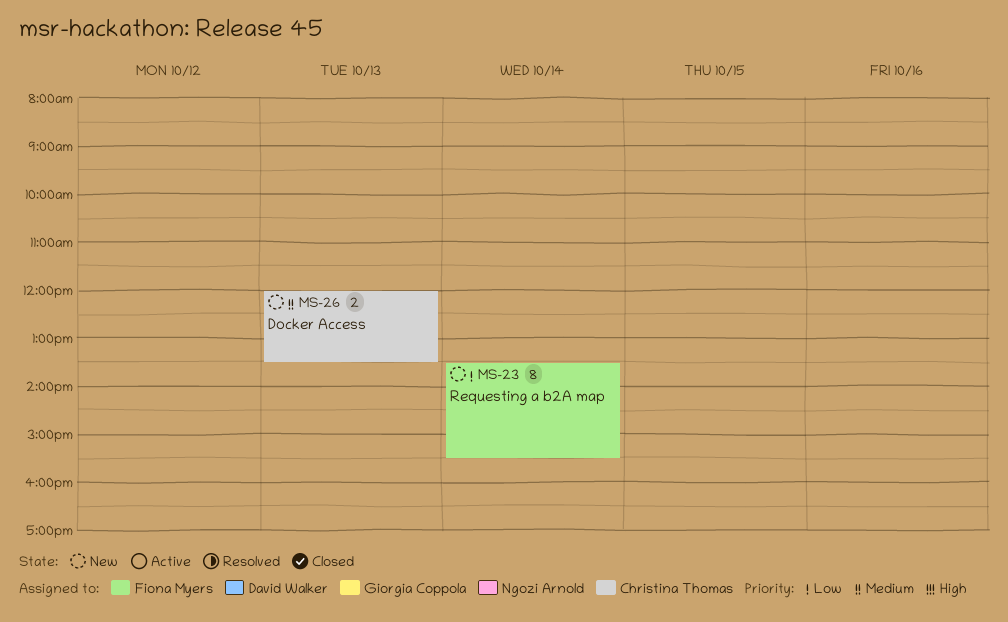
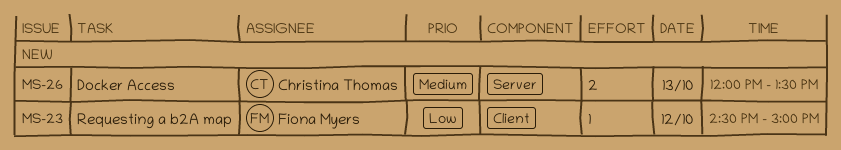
MS-23, estimate: 8 -> 1
MS-23, day: Oct 14 -> Oct 12
MS-23, begins: 13:30 -> 14:30
MS-23, ends: 15:30 -> 15:00

